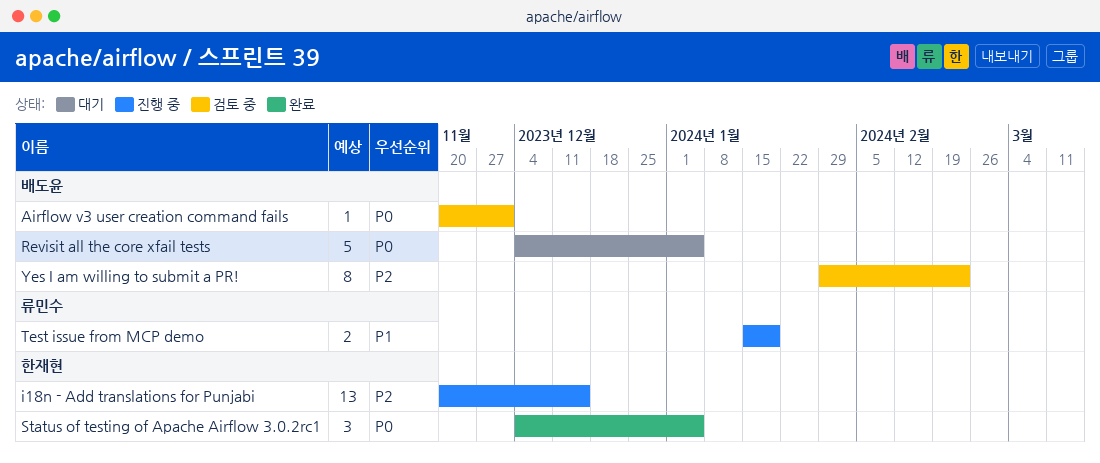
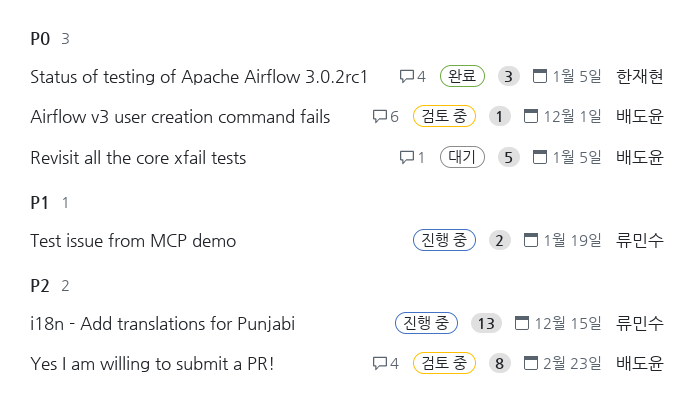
i18n - Add translations for Punjabi, owner: 한재현 -> 류민수

